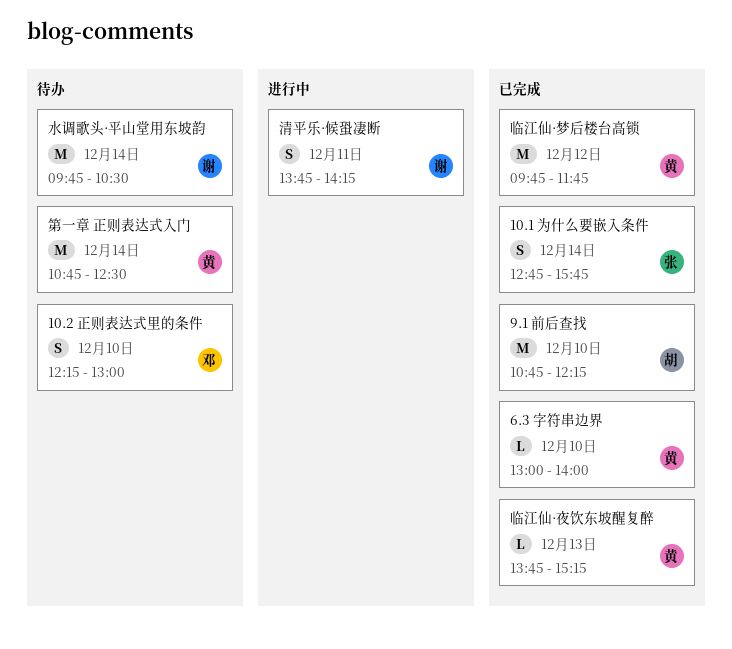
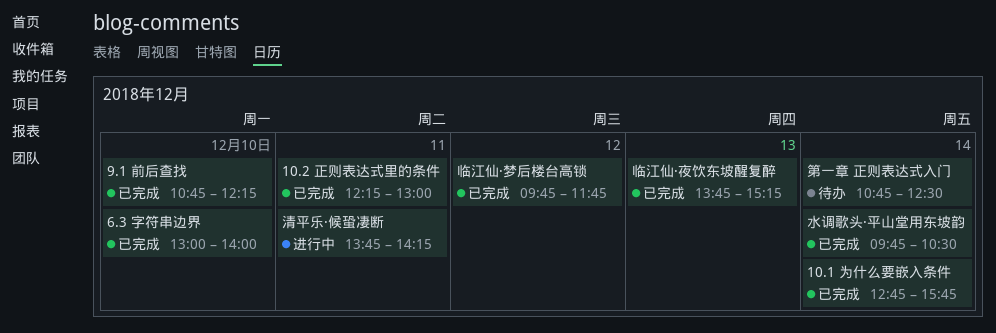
10.2 正则表达式里的条件, status: 待办 -> 已完成
10.2 正则表达式里的条件, day: Dec 10 -> Dec 11
水调歌头·平山堂用东坡韵, status: 待办 -> 已完成

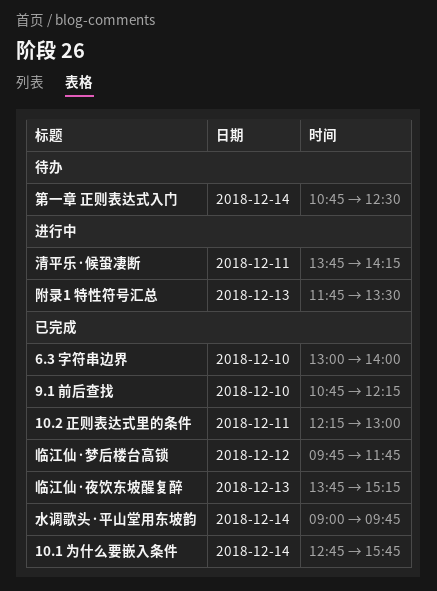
水调歌头·平山堂用东坡韵, begins: 09:45 -> 09:00
水调歌头·平山堂用东坡韵, ends: 10:30 -> 09:45
附录1 特性符号汇总: none -> present

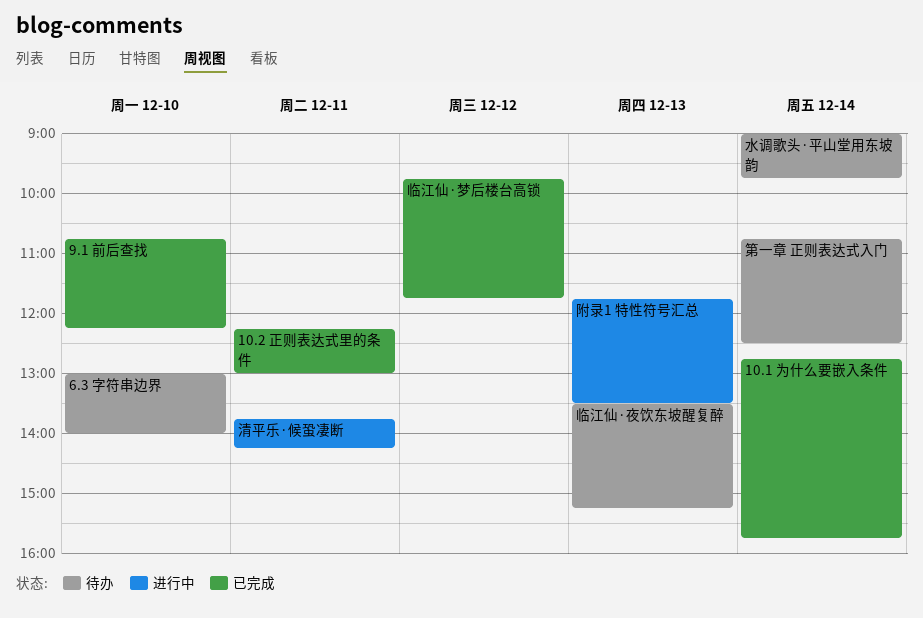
6.3 字符串边界, status: 已完成 -> 待办
临江仙·夜饮东坡醒复醉, status: 已完成 -> 待办
临江仙·夜饮东坡醒复醉, begins: 13:45 -> 13:30
水调歌头·平山堂用东坡韵, status: 已完成 -> 待办

